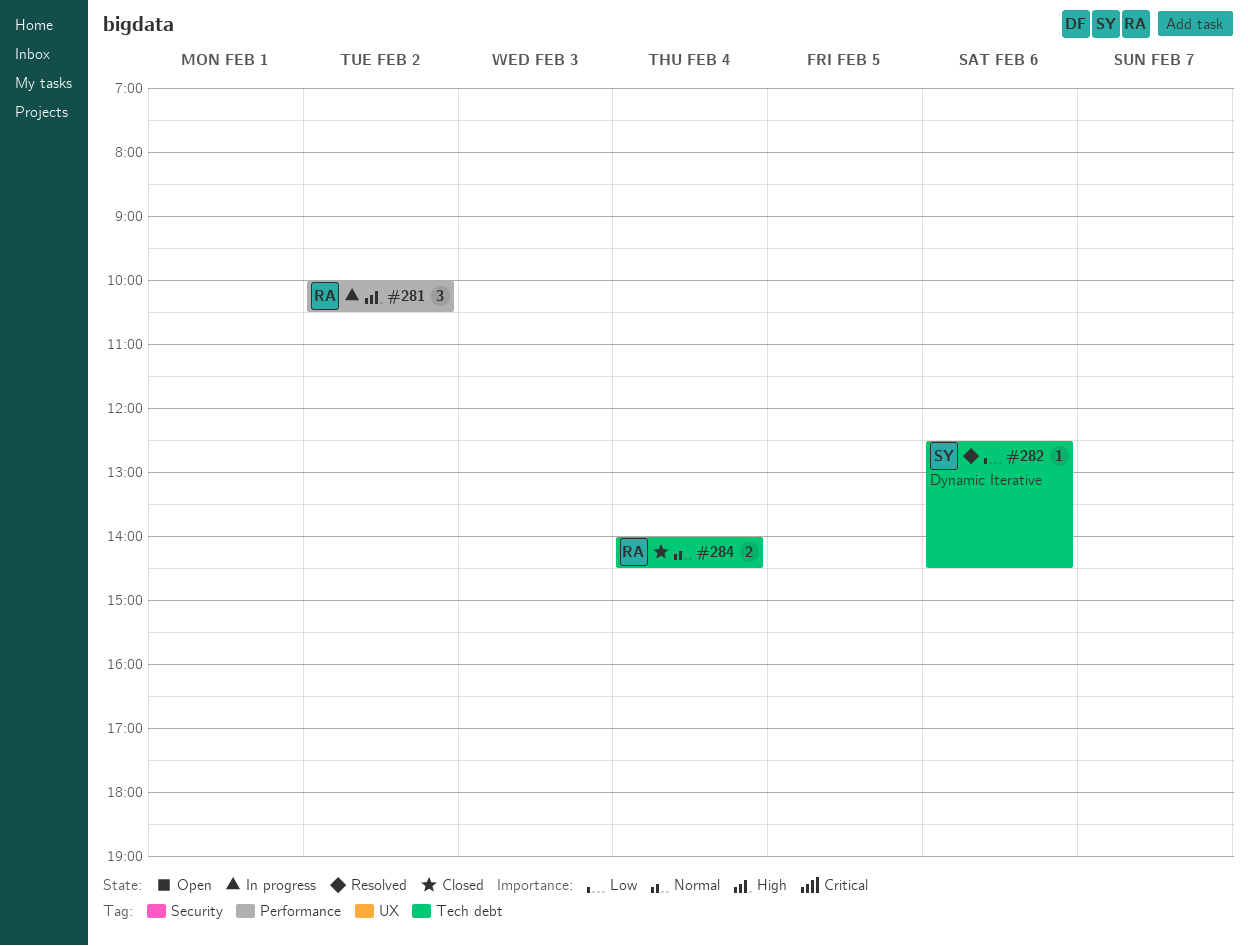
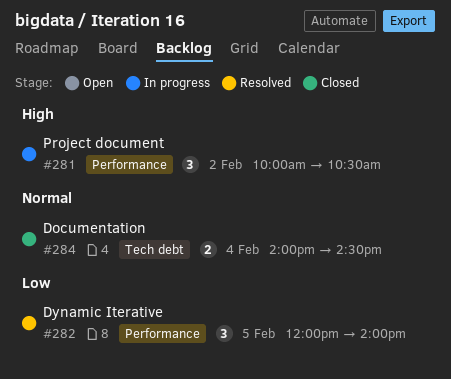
#282, label: Tech debt -> Performance
#282, estimate: 1 -> 3
#282, day: Feb 6 -> Feb 5
#282, begins: 12:30 -> 12:00
#282, ends: 14:30 -> 14:00

